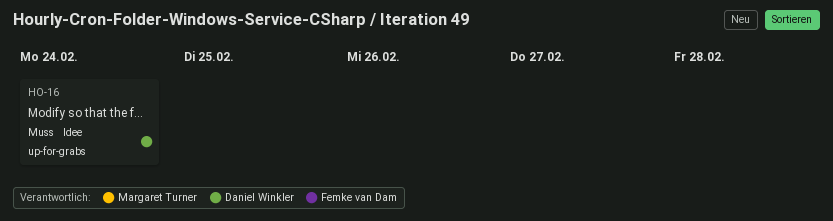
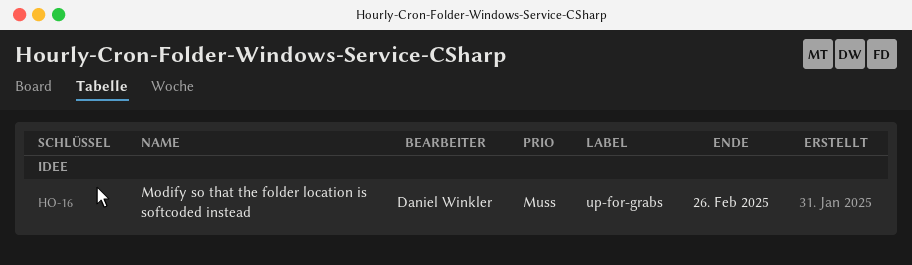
HO-16, due: Feb 24 -> Feb 26

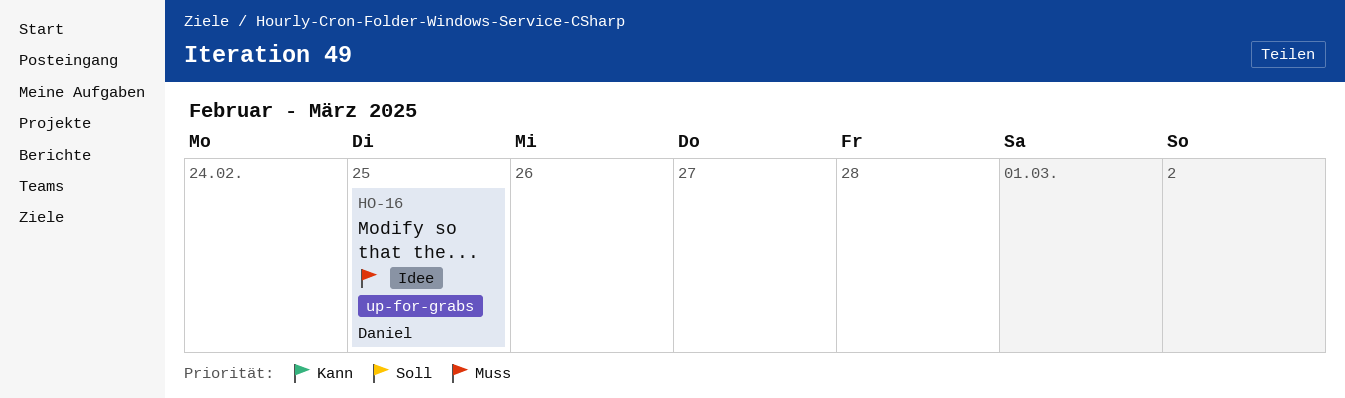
HO-16, due: Feb 26 -> Feb 25

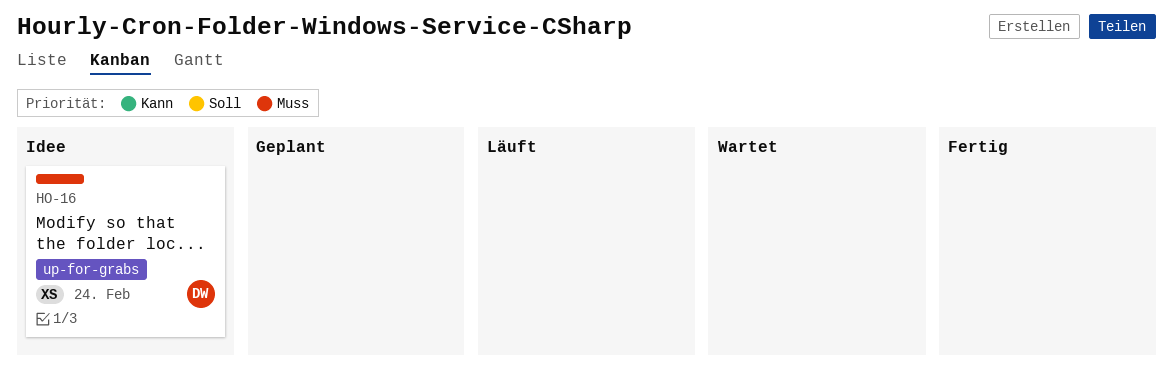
HO-16, due: Feb 25 -> Feb 24

